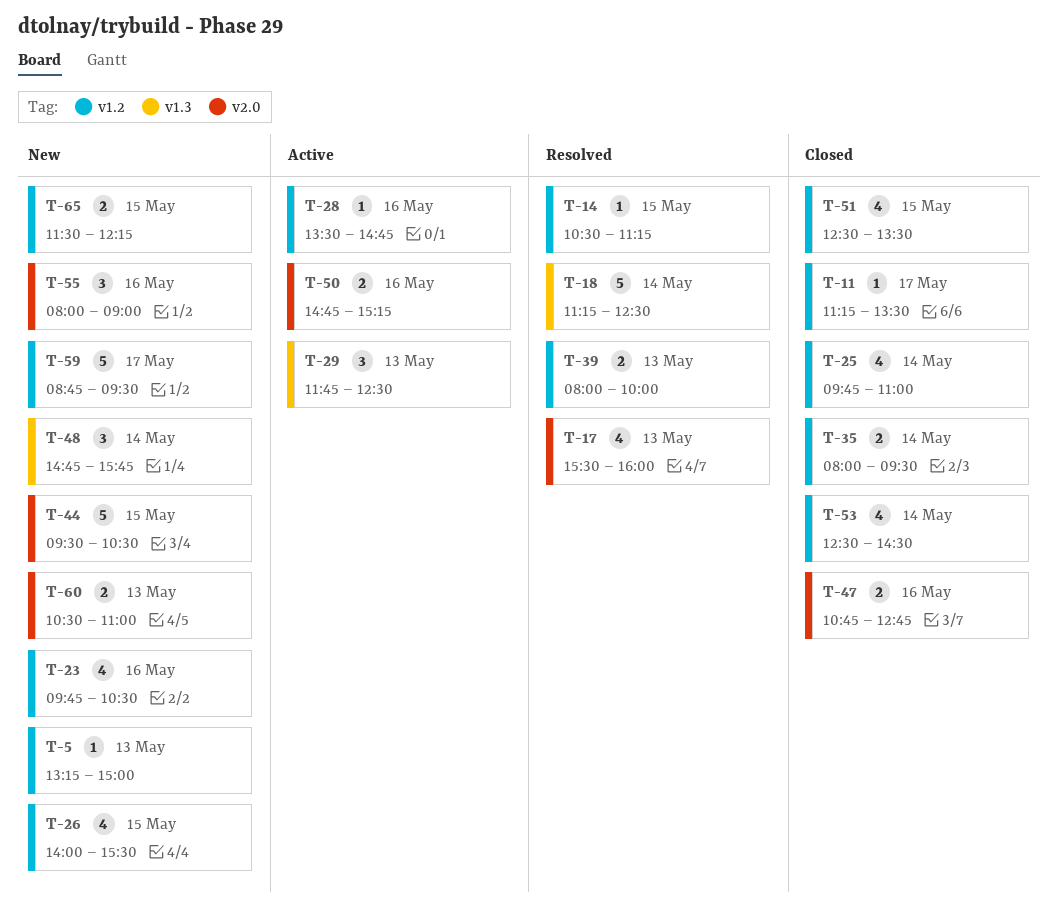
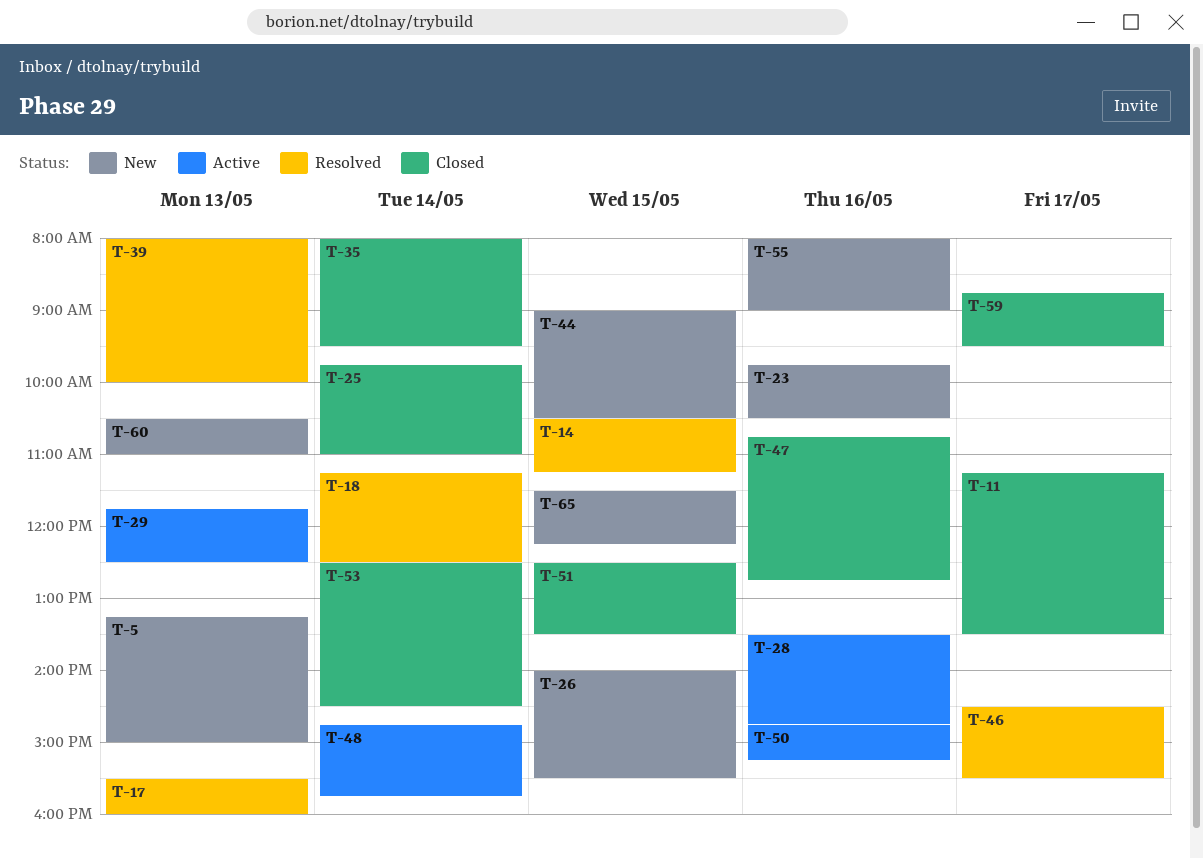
T-44, begins: 09:30 -> 09:00
T-46: none -> present
T-48, status: New -> Active
T-59, status: New -> Closed

